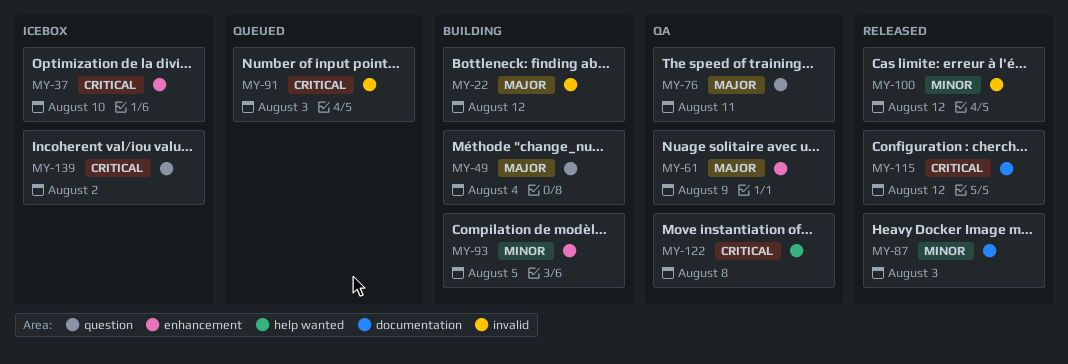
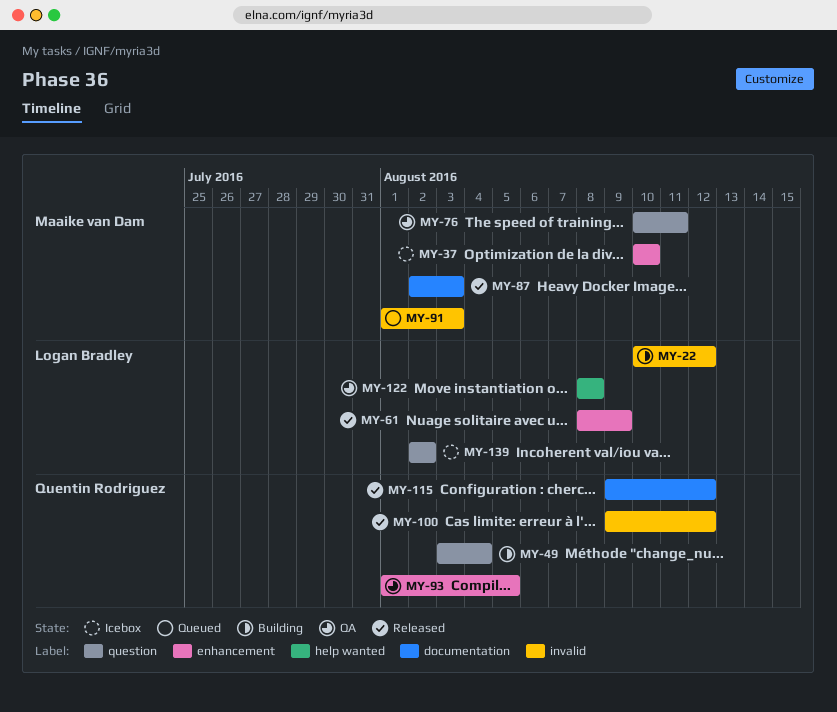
MY-61, status: QA -> Released
MY-93, status: Building -> QA

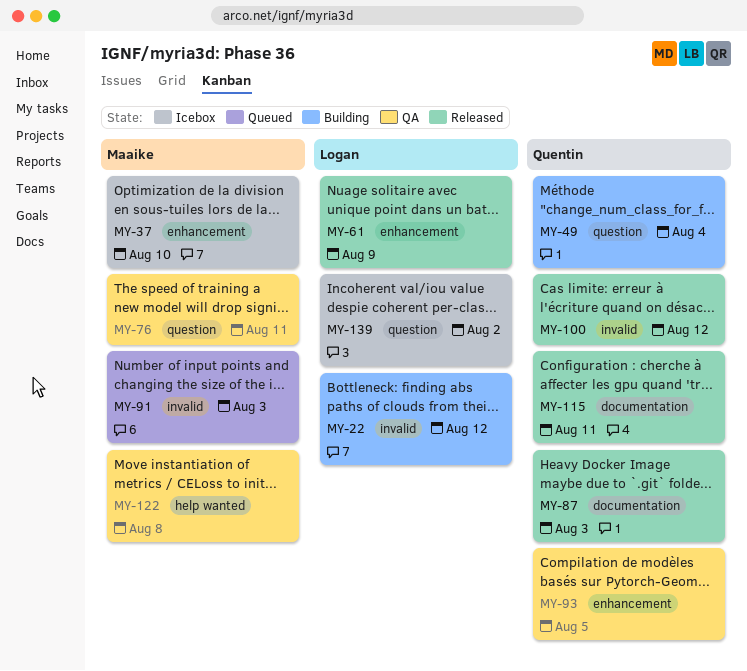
MY-87, owner: Maaike van Dam -> Quentin Rodriguez
MY-115, due: Aug 12 -> Aug 11
MY-122, owner: Logan Bradley -> Maaike van Dam

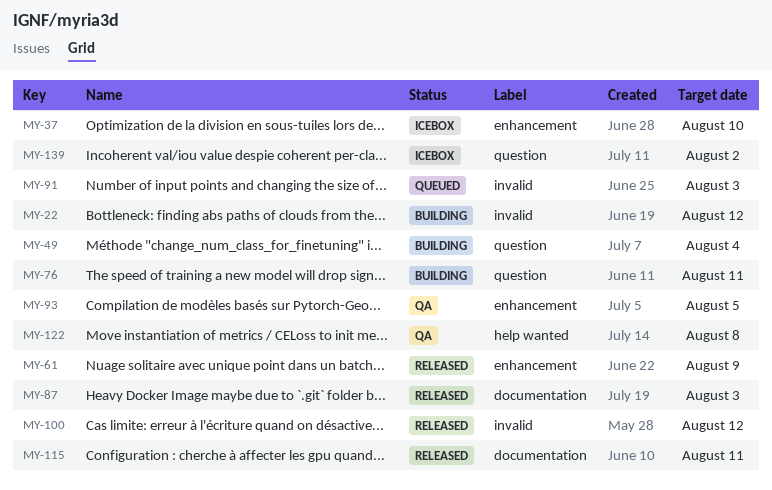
MY-76, status: QA -> Building

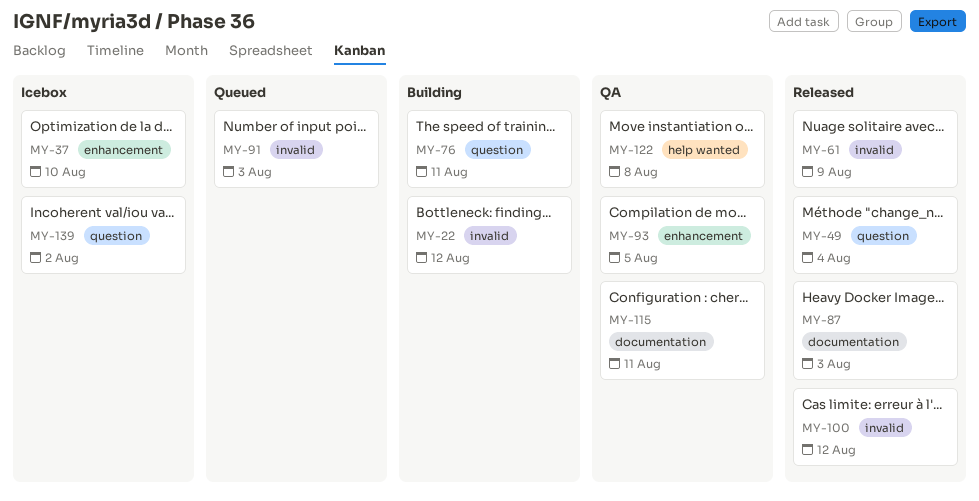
MY-49, status: Building -> Released
MY-61, label: enhancement -> invalid
MY-115, status: Released -> QA

